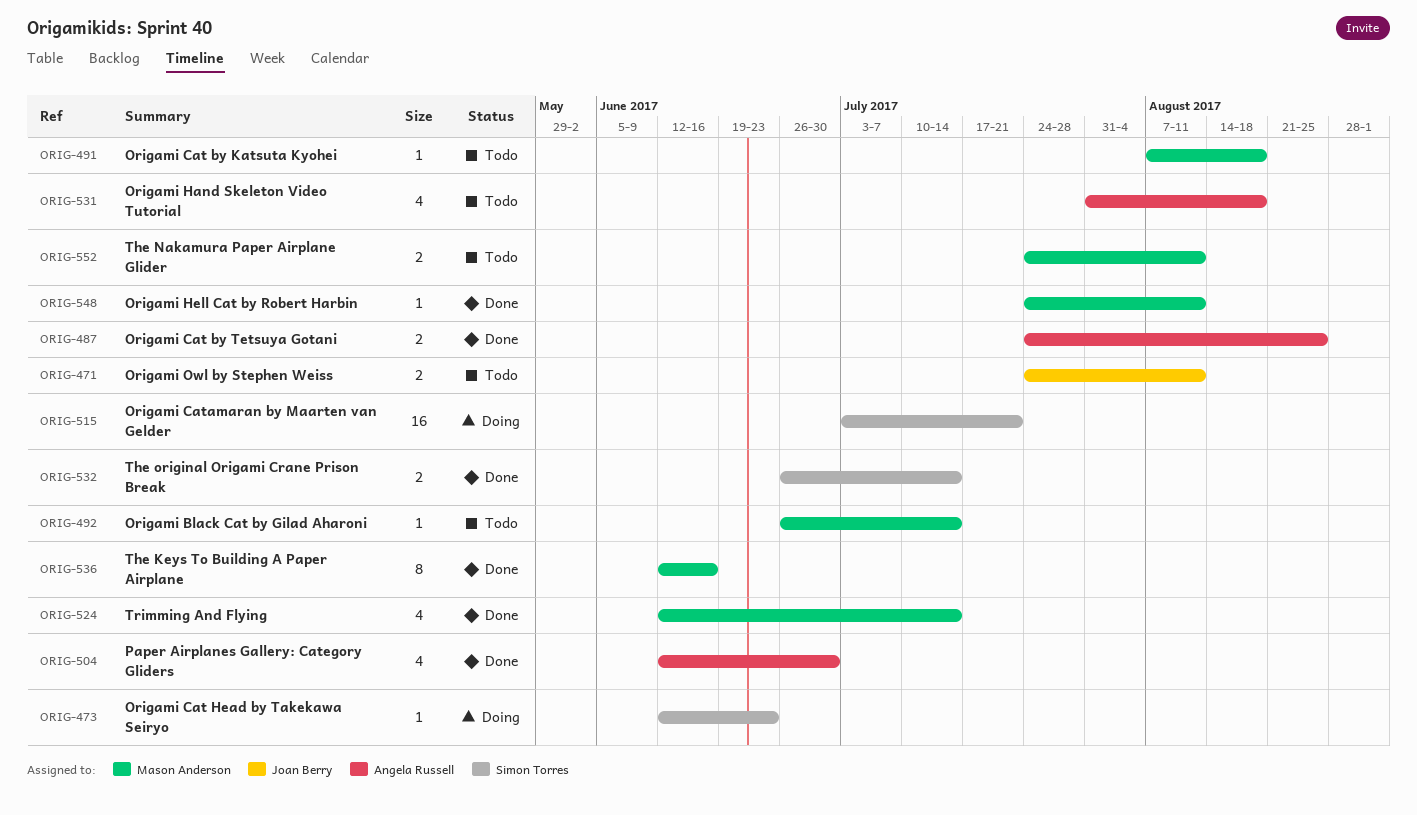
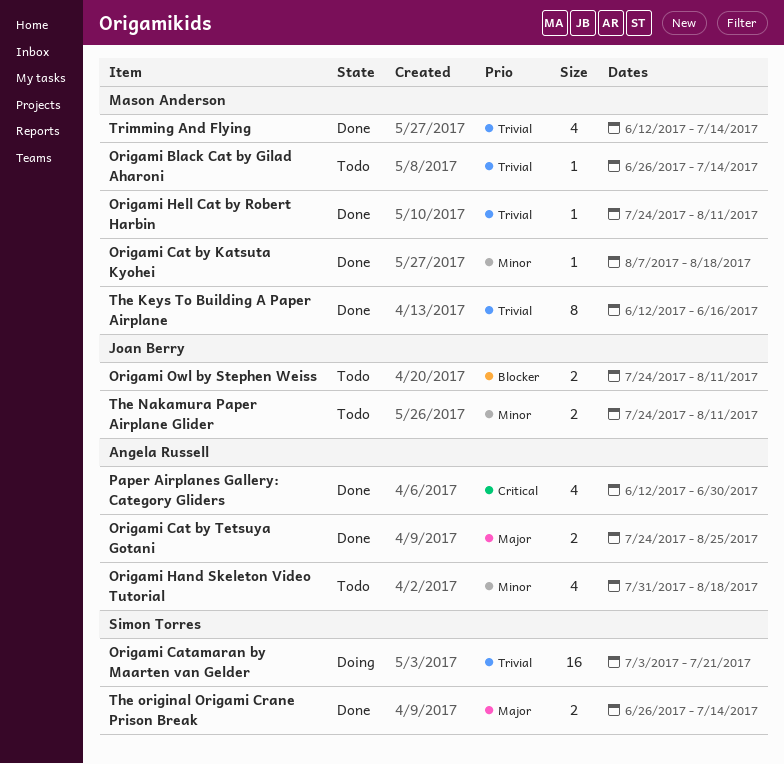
Origami Cat by Katsuta Kyohei, status: Todo -> Done
Origami Cat Head by Takekawa Seiryo: present -> none
The Nakamura Paper Airplane Glider, owner: Mason Anderson -> Joan Berry

